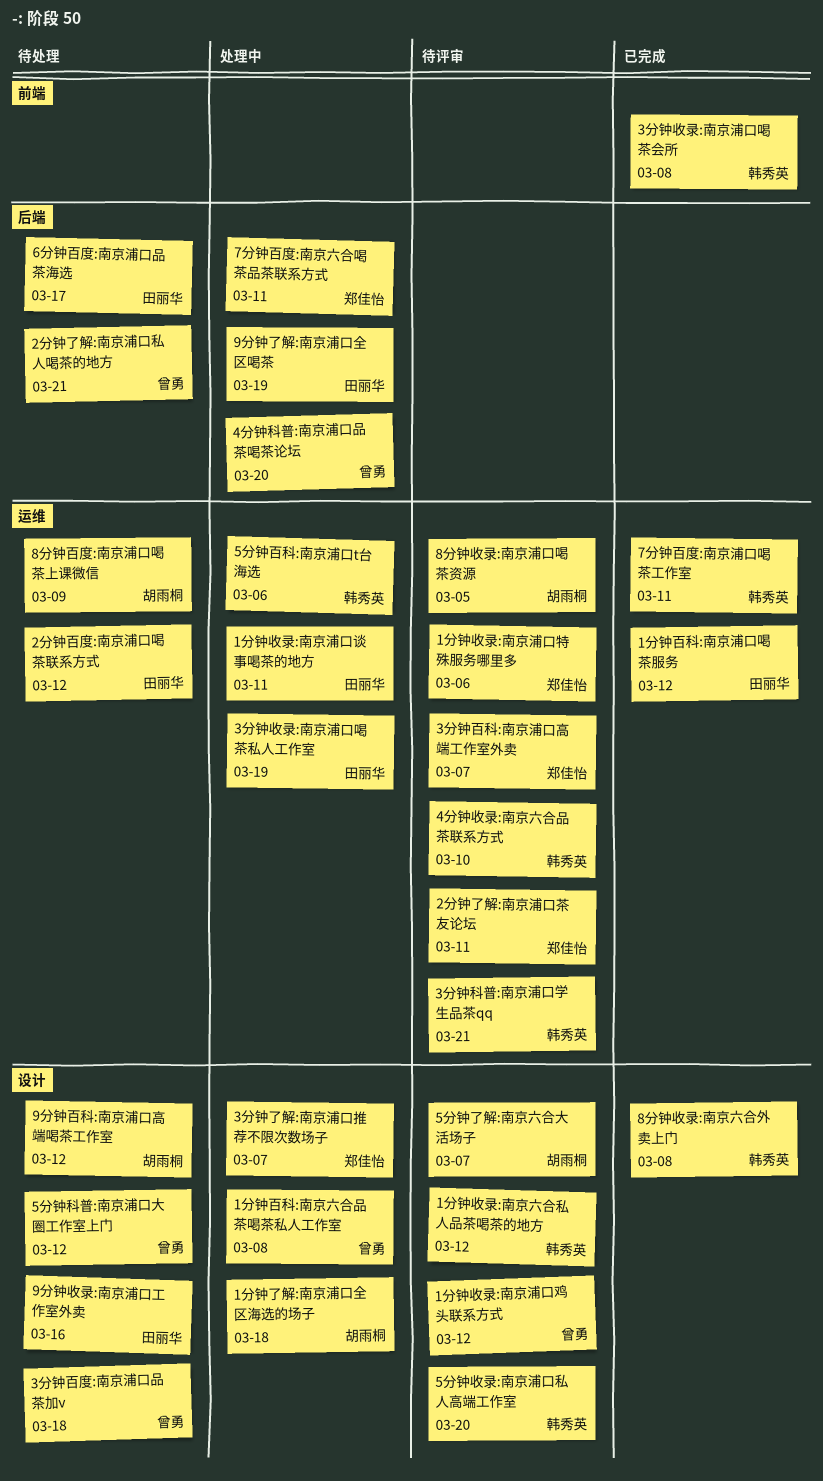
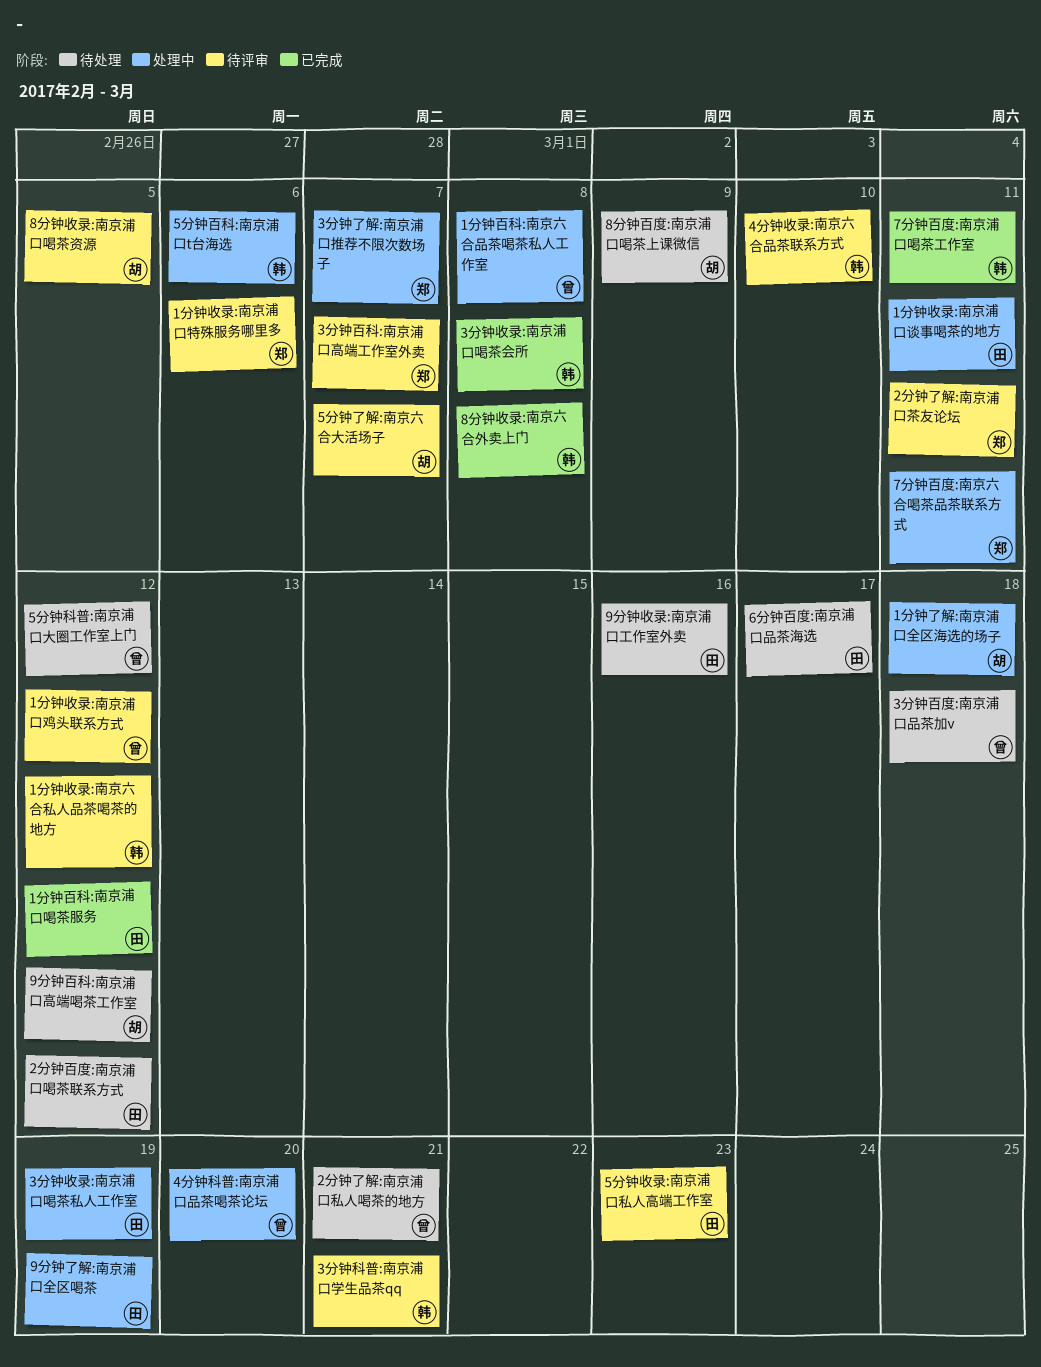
5分钟收录:南京浦口私人高端工作室, owner: 韩秀英 -> 田丽华
5分钟收录:南京浦口私人高端工作室, due: Mar 20 -> Mar 23

